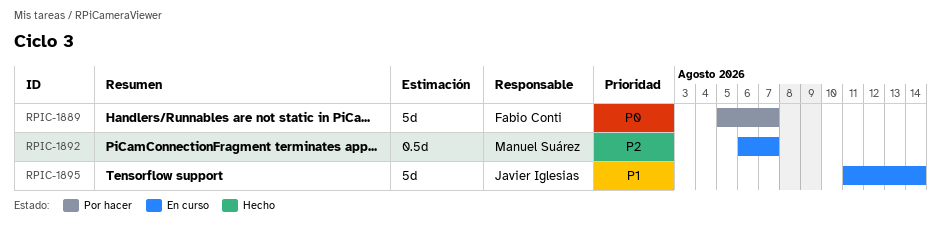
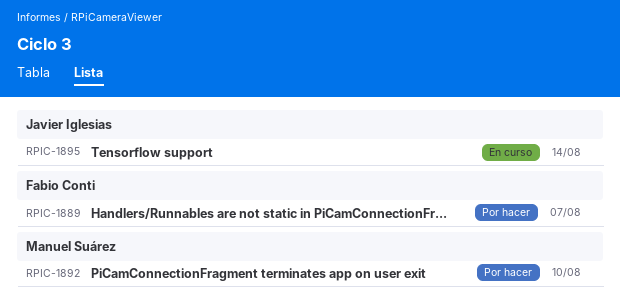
RPIC-1892, status: En curso -> Por hacer
RPIC-1892, due: Aug 7 -> Aug 10

